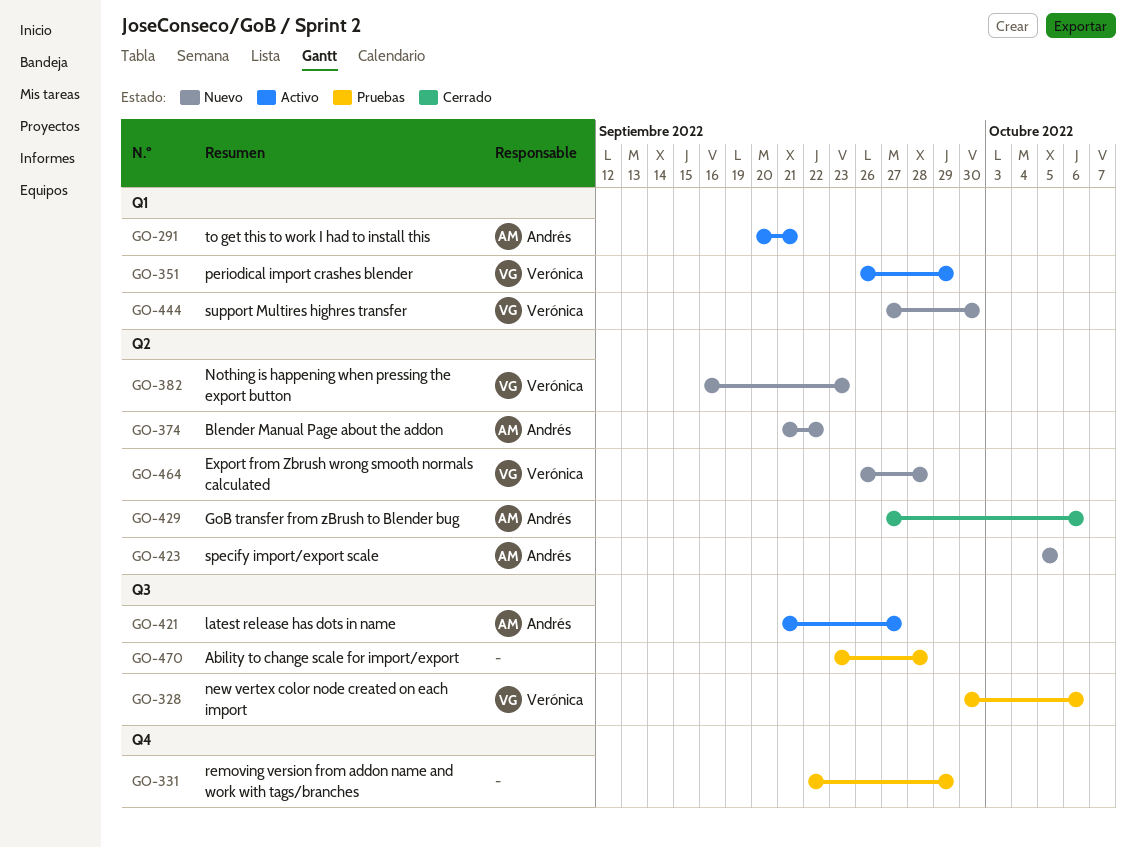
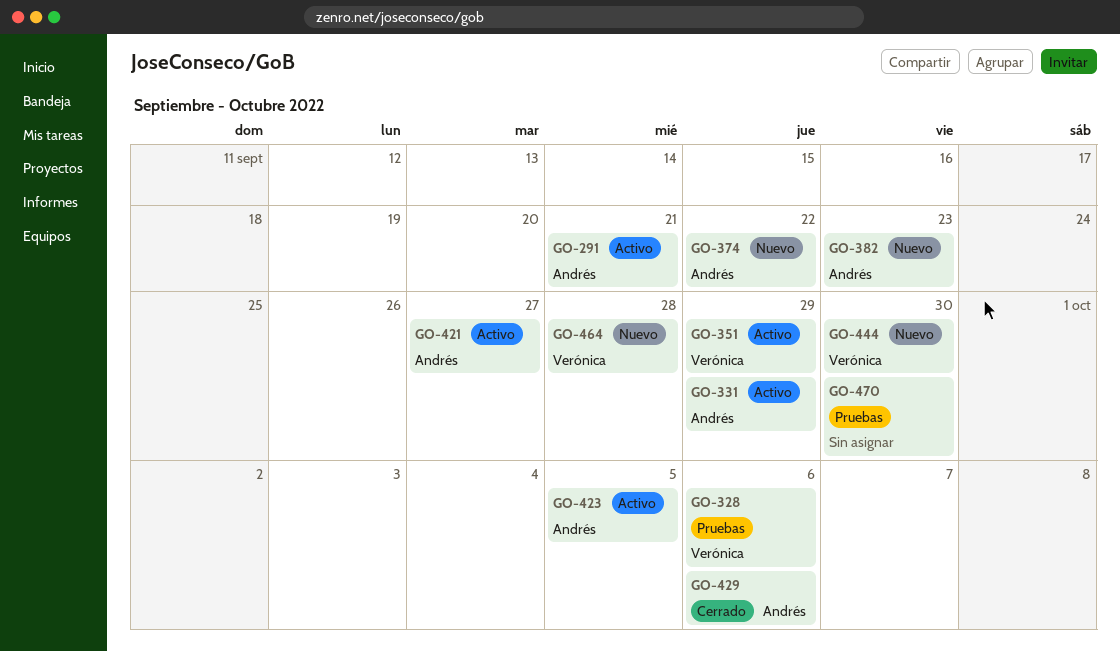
GO-331, status: Pruebas -> Activo
GO-331, owner: none -> Andrés
GO-382, owner: Verónica -> Andrés
GO-423, status: Nuevo -> Activo
GO-470, due: Sep 28 -> Sep 30

